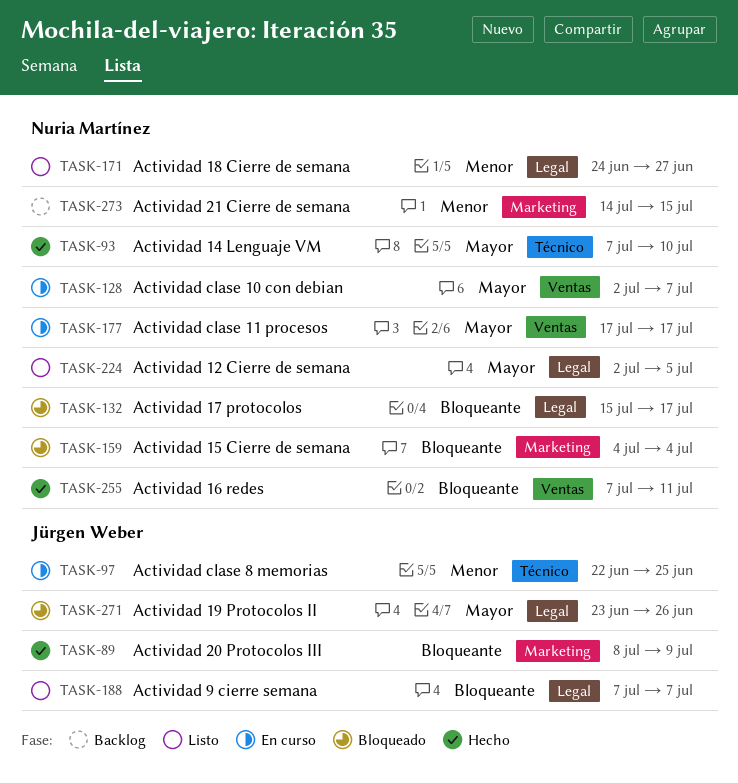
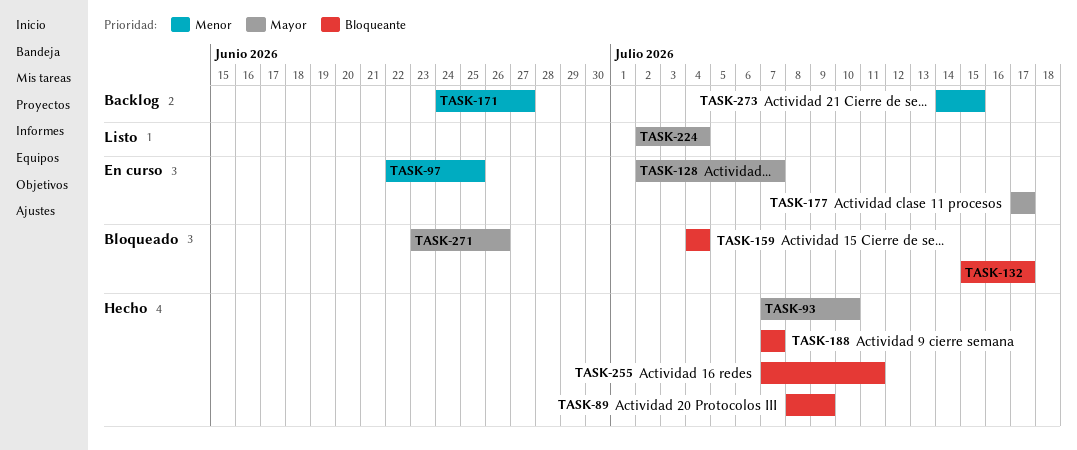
TASK-171, status: Listo -> Backlog
TASK-188, status: Listo -> Hecho
TASK-224, due: Jul 5 -> Jul 4

